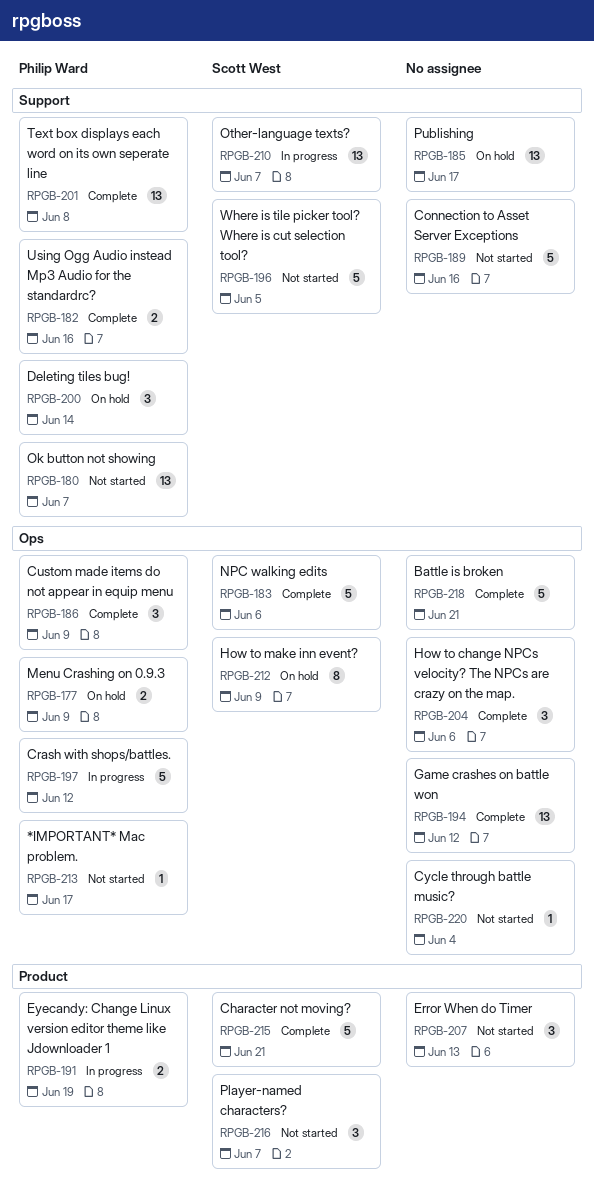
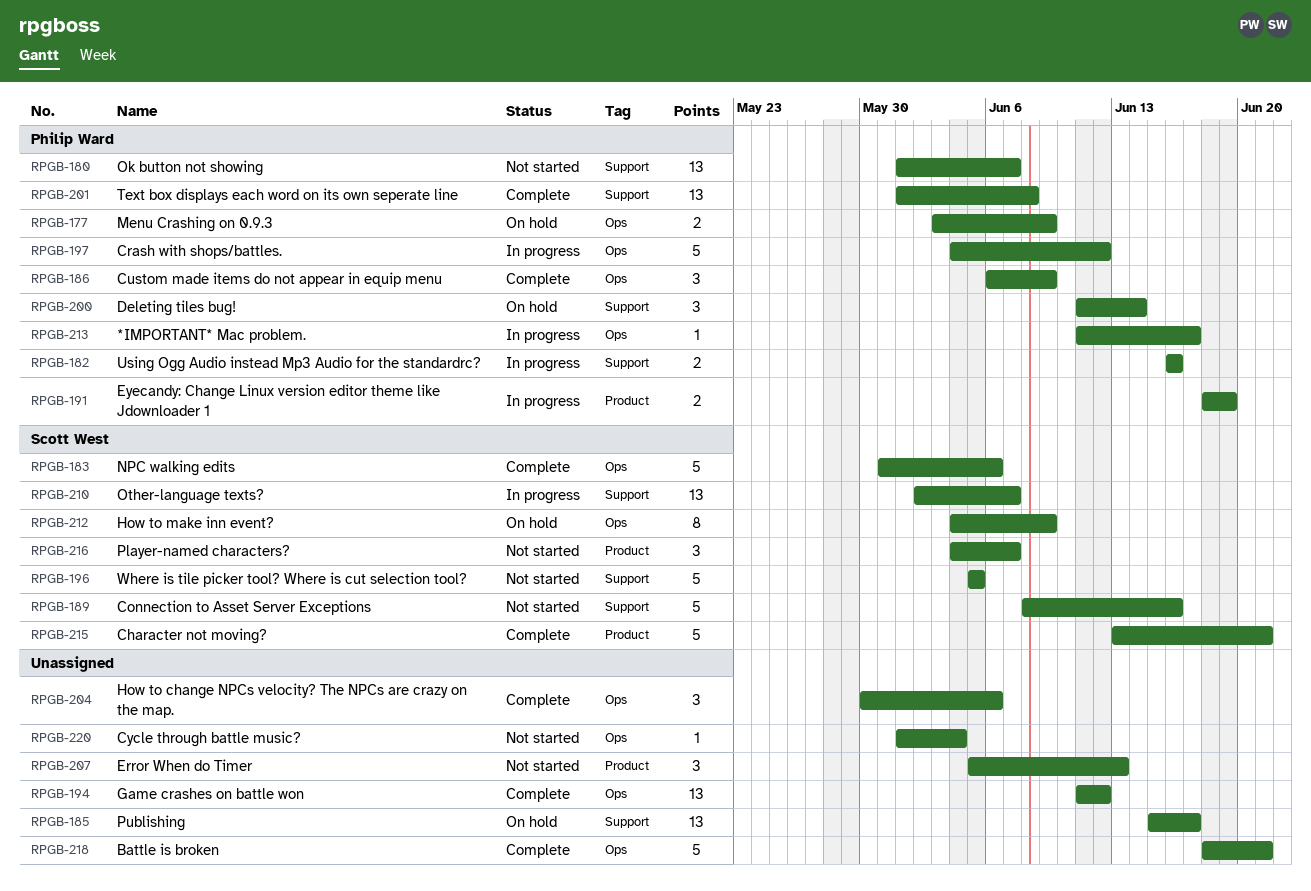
RPGB-182, status: Complete -> In progress
RPGB-189, owner: none -> Scott West
RPGB-213, status: Not started -> In progress

